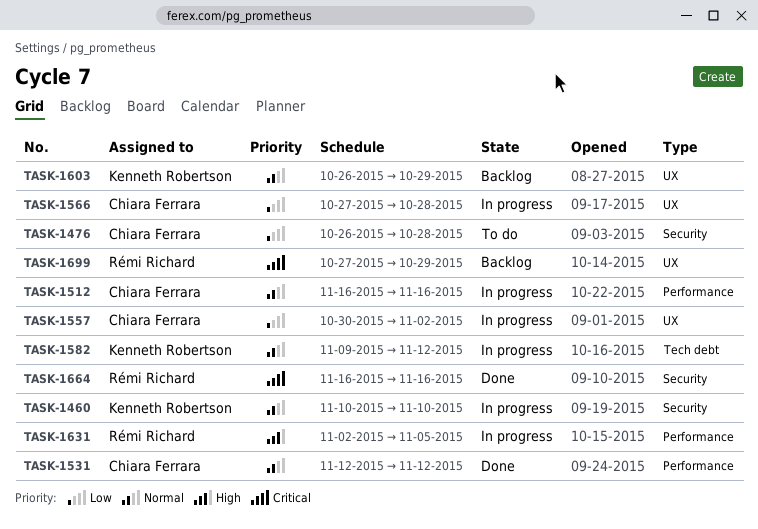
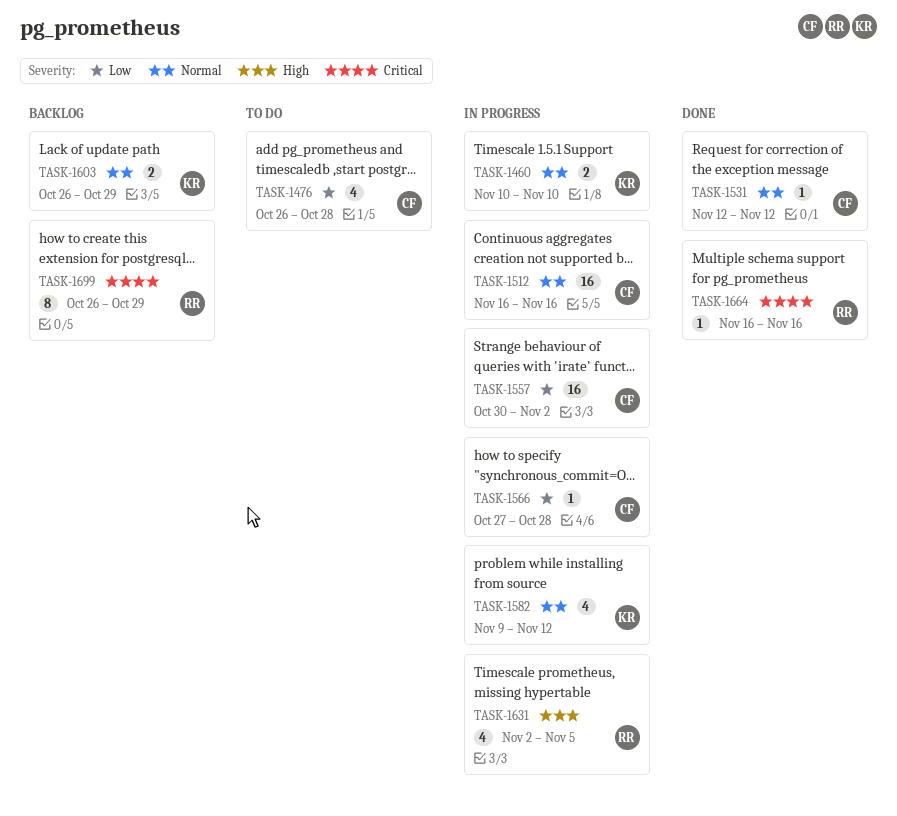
TASK-1699, start: Oct 27 -> Oct 26

